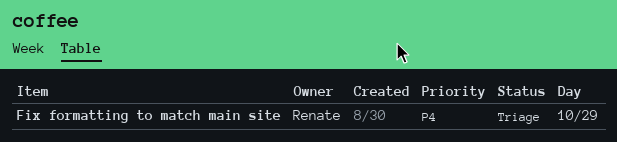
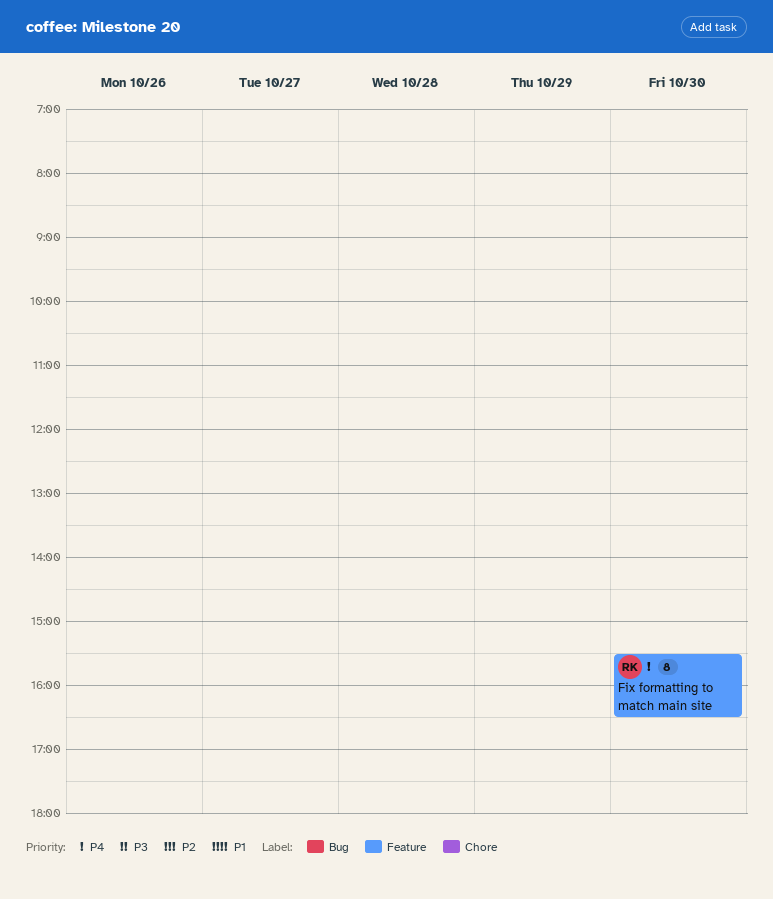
Fix formatting to match main site, day: Oct 29 -> Oct 30

